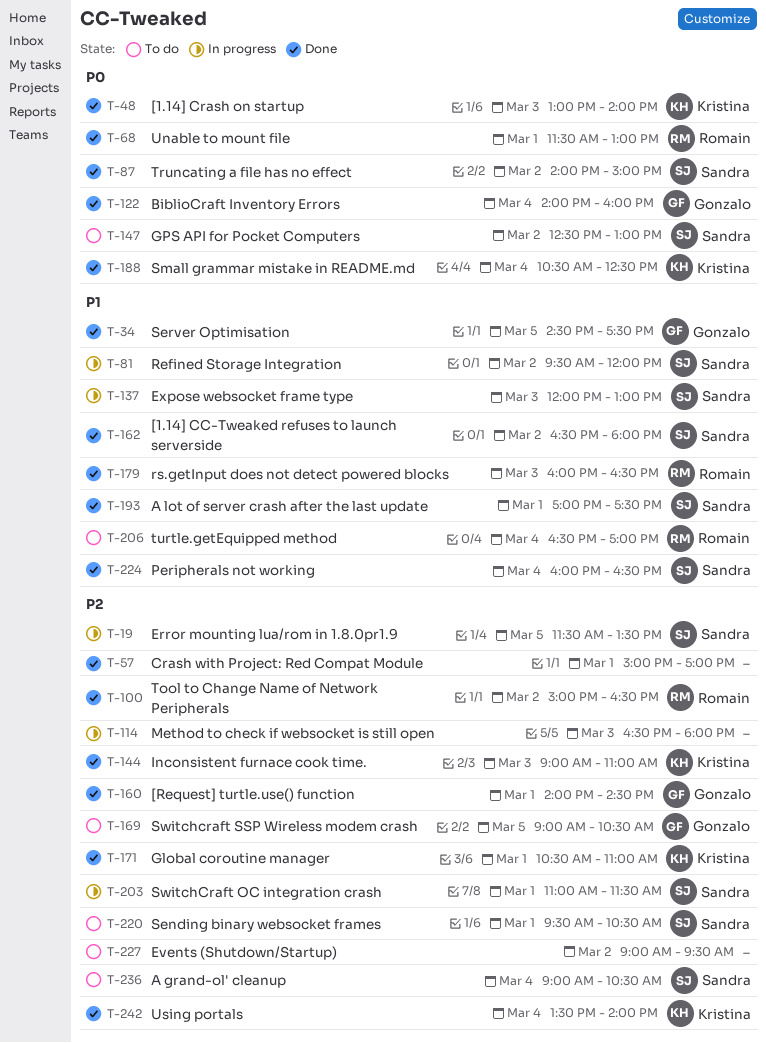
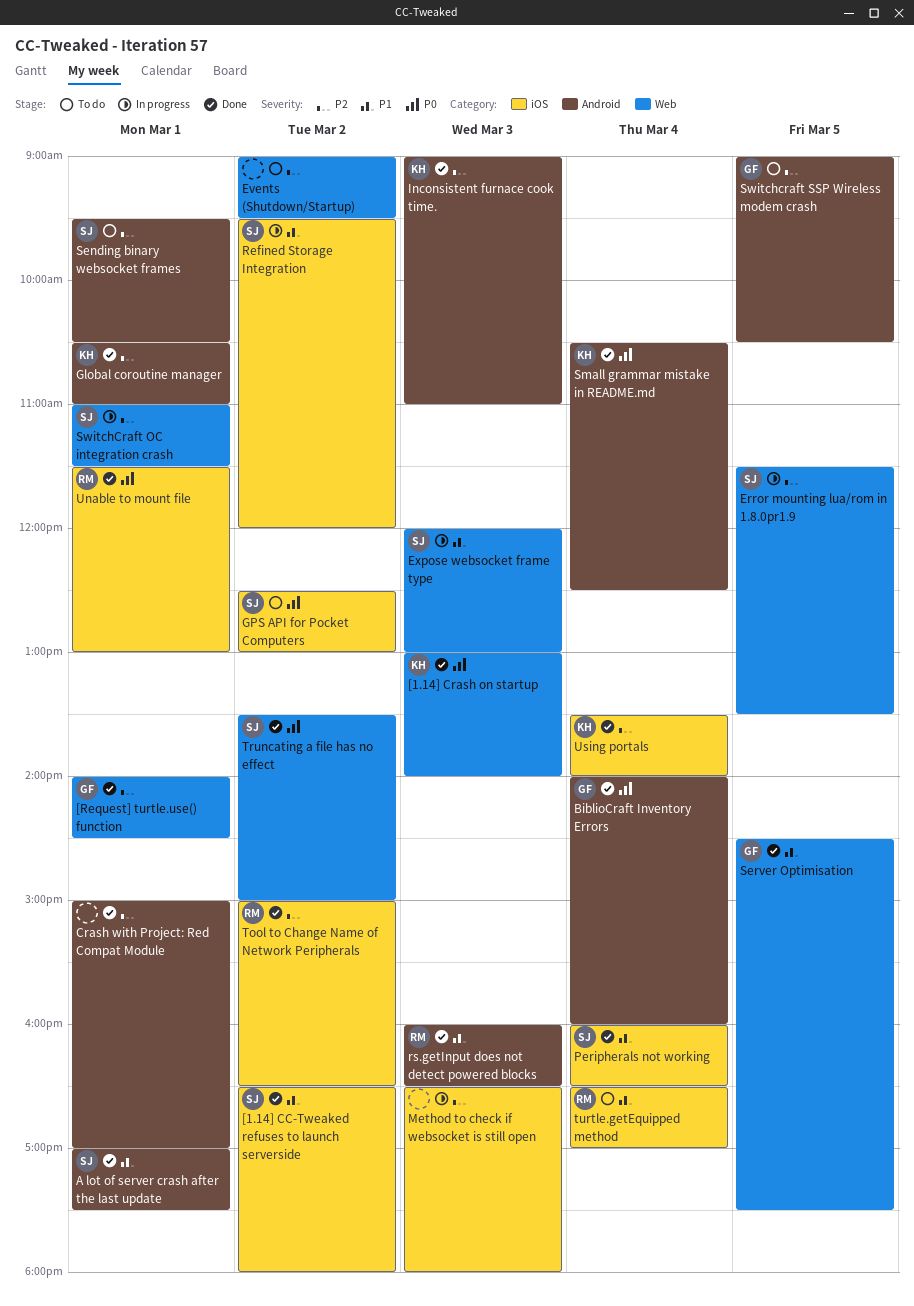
A grand-ol' cleanup: present -> none
Truncating a file has no effect, begins: 14:00 -> 13:30

